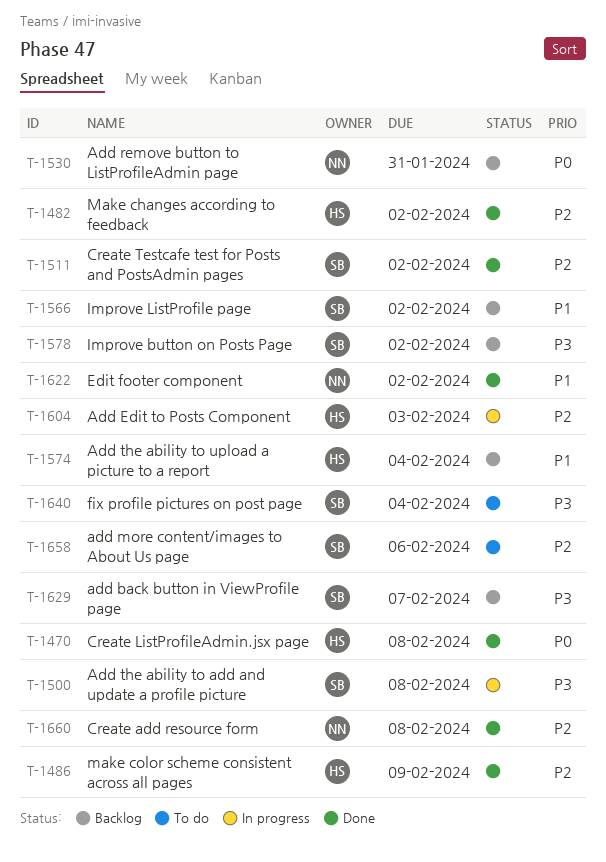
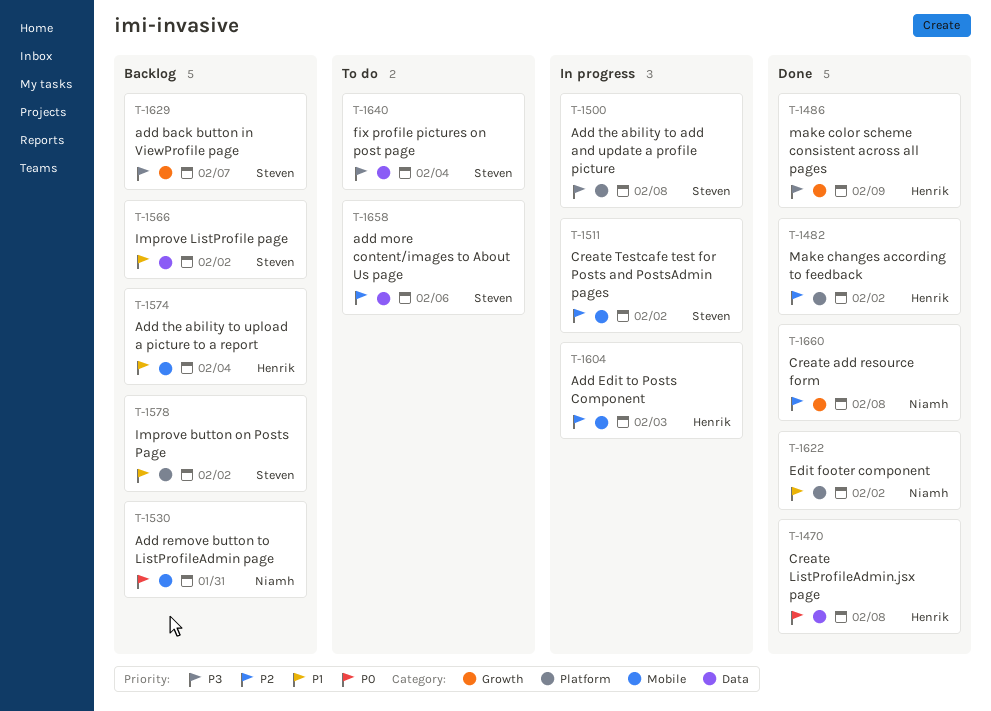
T-1486, priority: P2 -> P3
T-1511, status: Done -> In progress
T-1578, priority: P3 -> P1

